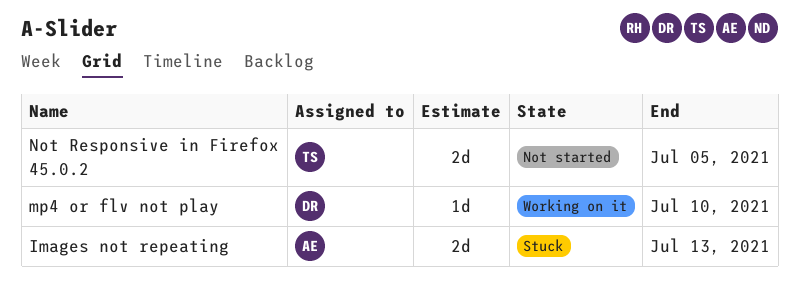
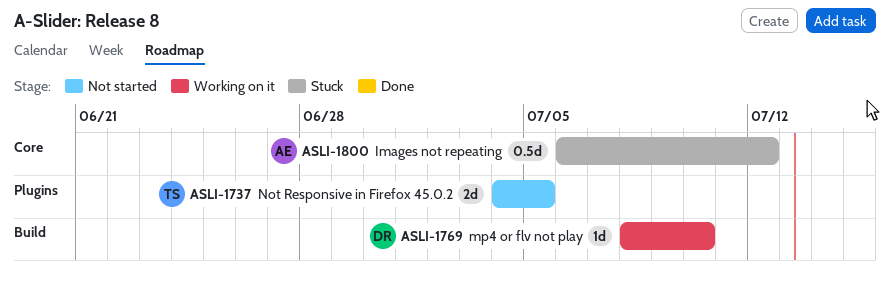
Images not repeating, estimate: 2d -> 0.5d
Images not repeating, due: Jul 13 -> Jul 12

